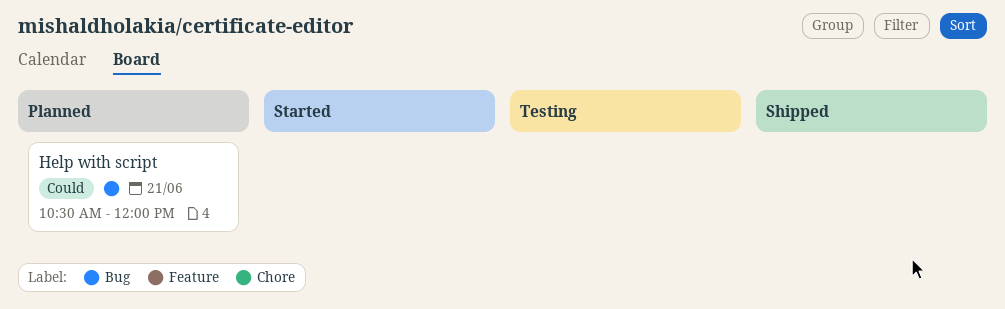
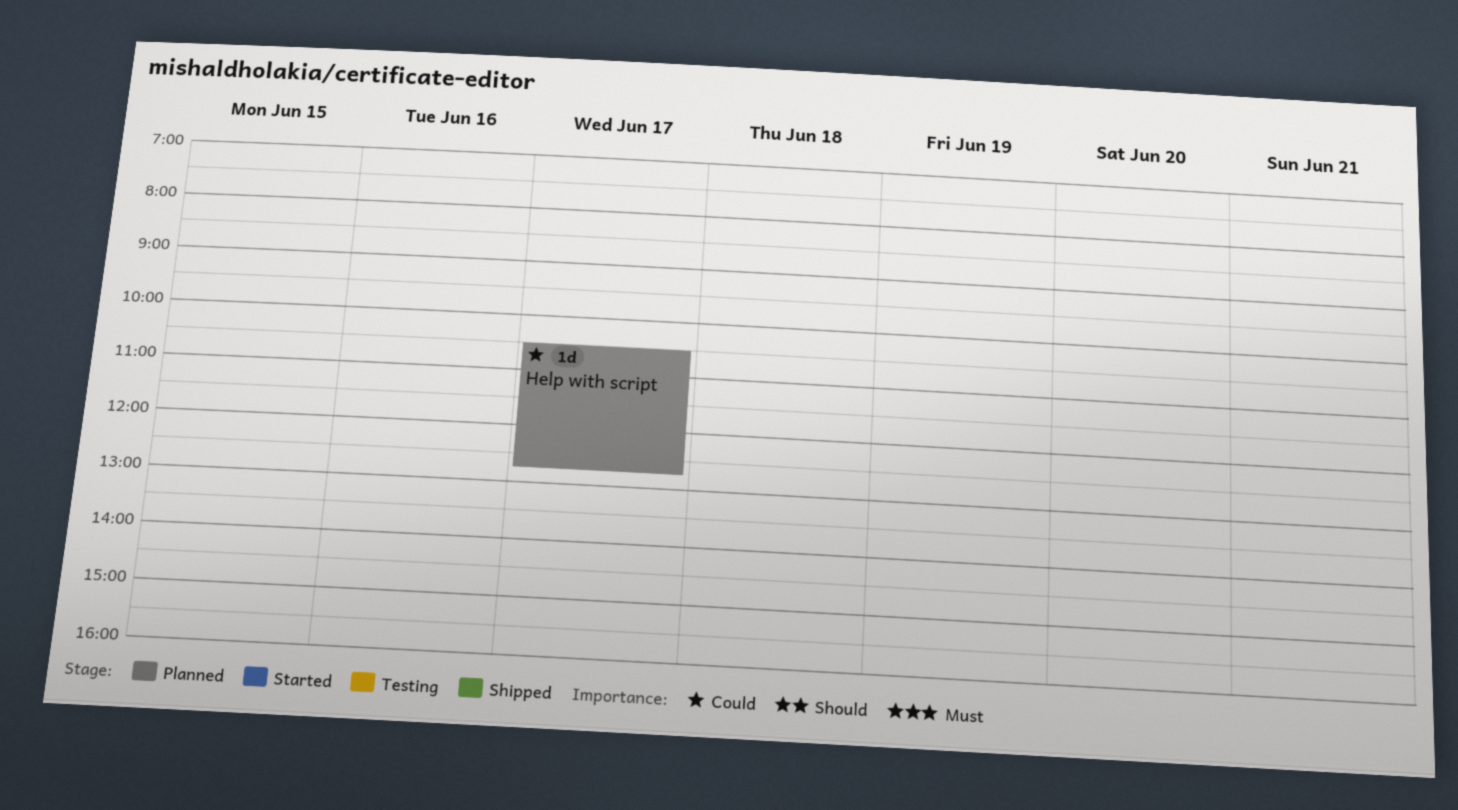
Help with script, day: Jun 21 -> Jun 17
Help with script, ends: 12:00 -> 12:45

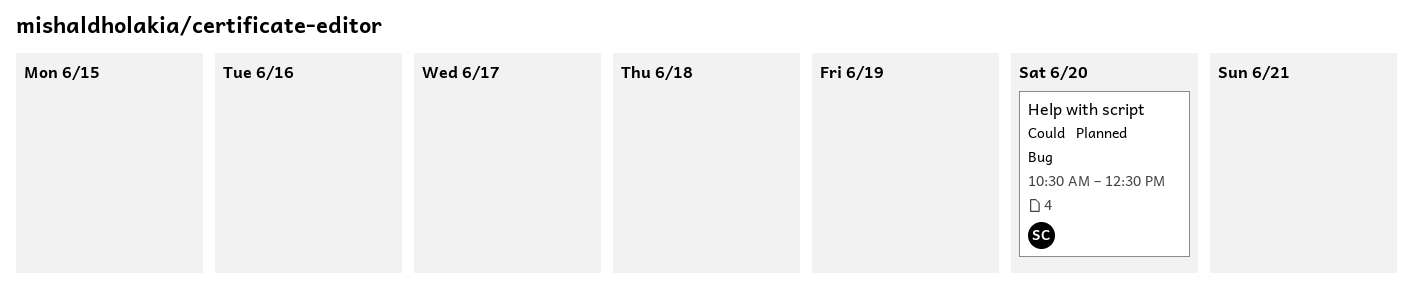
Help with script, day: Jun 17 -> Jun 20
Help with script, ends: 12:45 -> 12:30

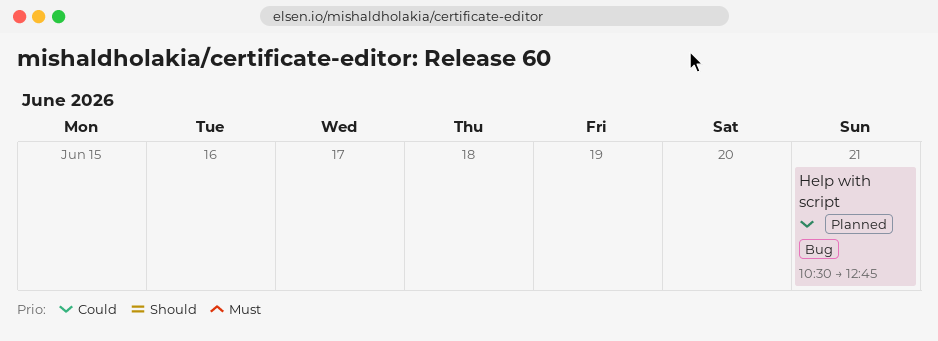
Help with script, day: Jun 20 -> Jun 21
Help with script, ends: 12:30 -> 12:45

